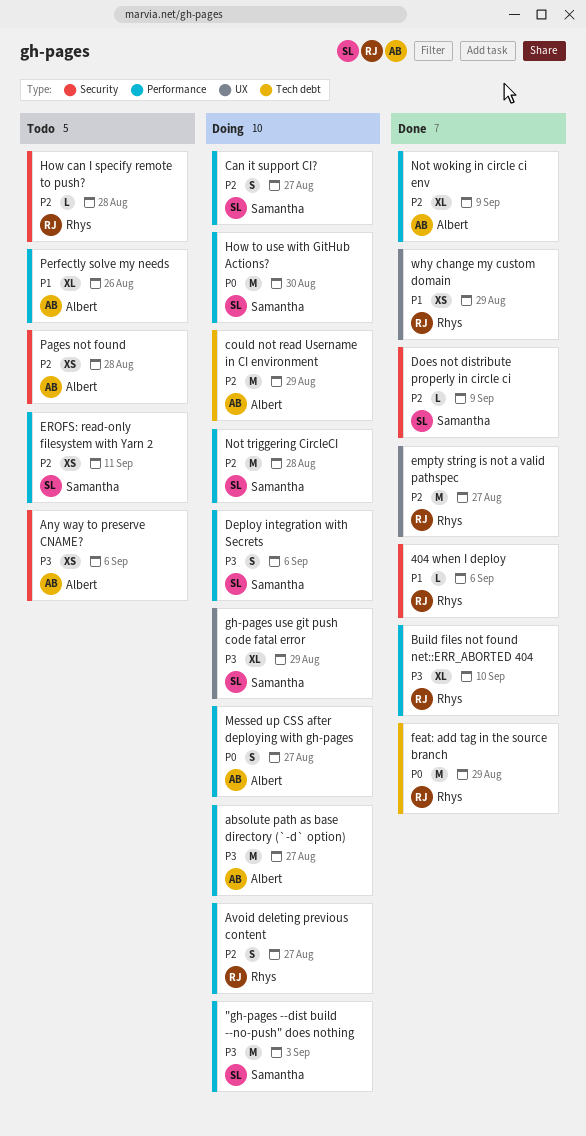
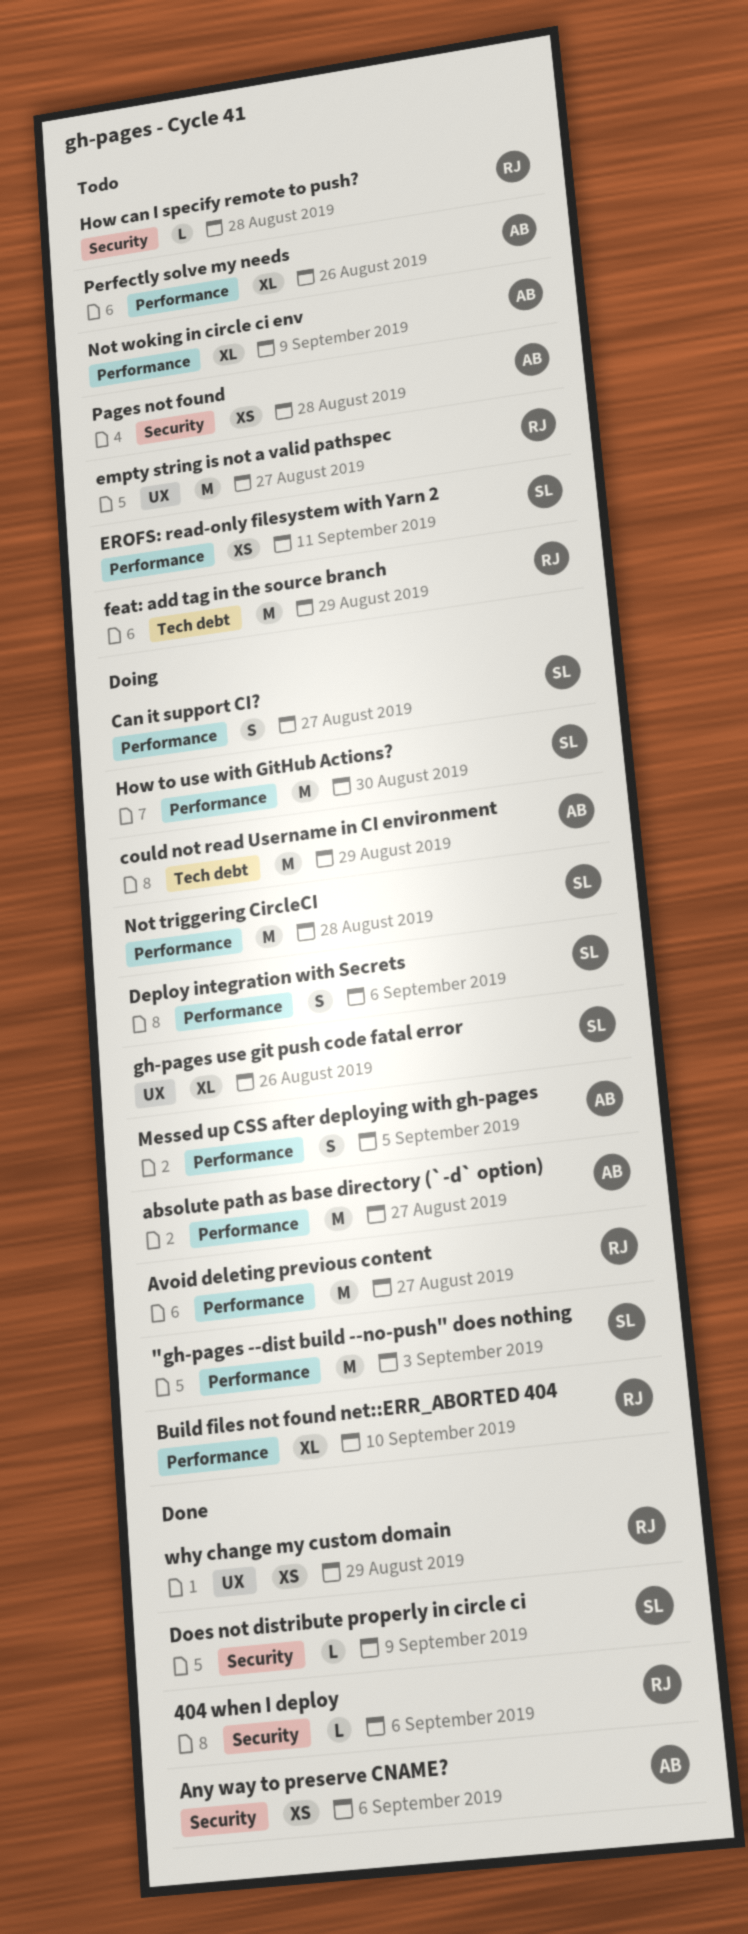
Any way to preserve CNAME?, status: Todo -> Done
Avoid deleting previous content, estimate: S -> M
Build files not found net::ERR_ABORTED 404, status: Done -> Doing
empty string is not a valid pathspec, status: Done -> Todo
feat: add tag in the source branch, status: Done -> Todo
gh-pages use git push code fatal error, due: Aug 29 -> Aug 26
Messed up CSS after deploying with gh-pages, due: Aug 27 -> Sep 5
Not woking in circle ci env, status: Done -> Todo

